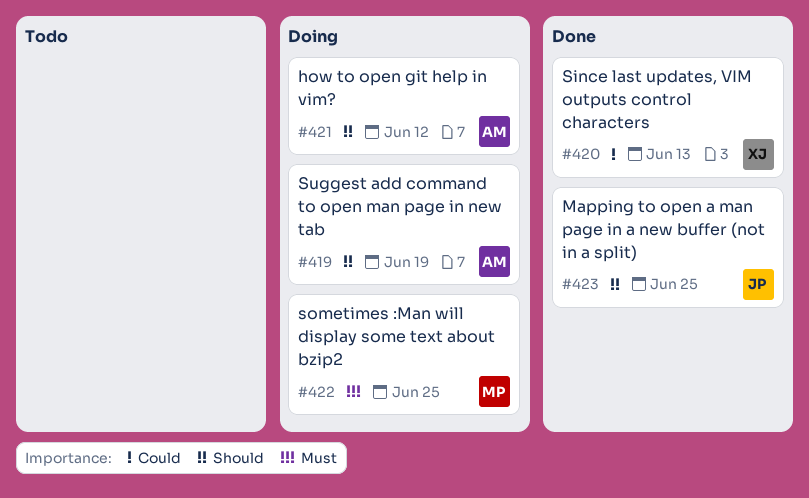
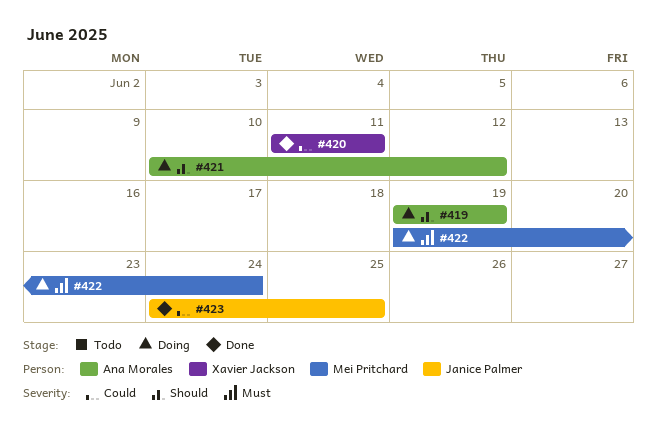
#420, due: Jun 13 -> Jun 11
#422, due: Jun 25 -> Jun 24
#423, priority: Should -> Could

